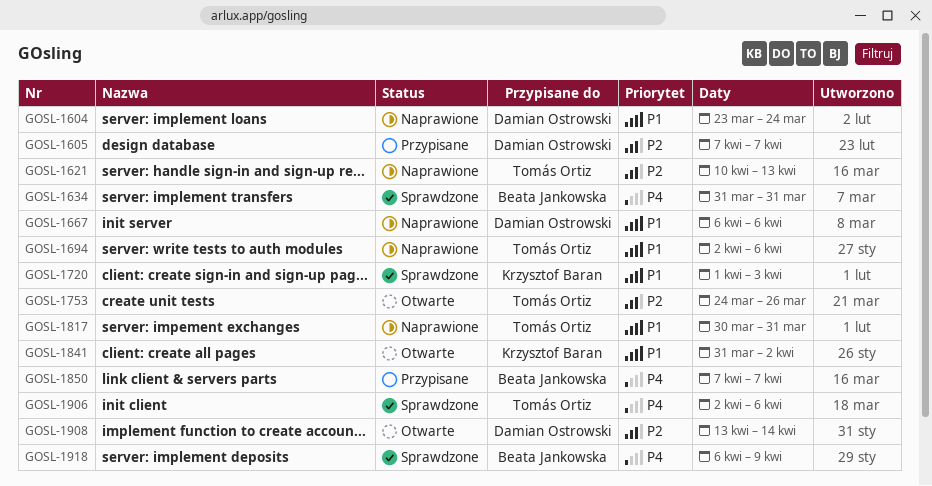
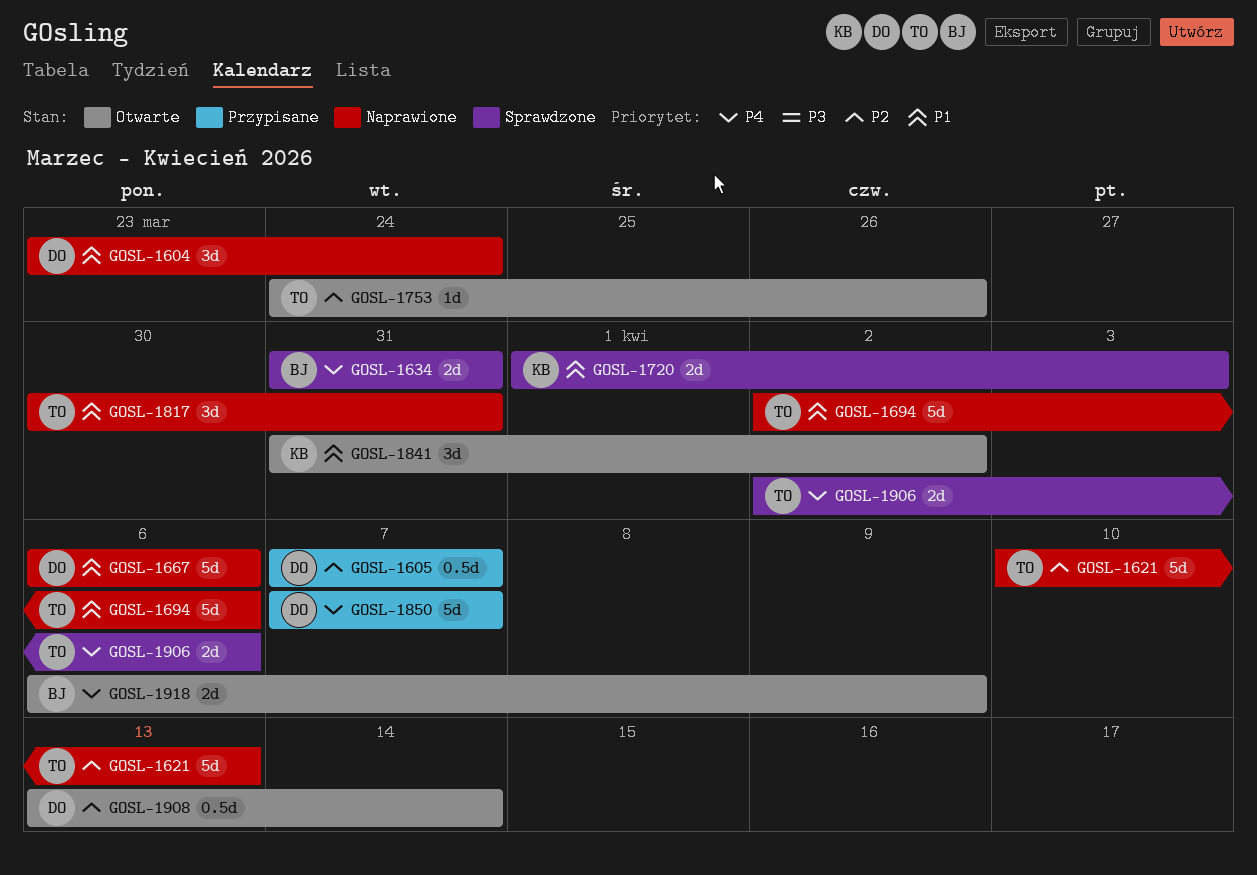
GOSL-1850, owner: Beata Jankowska -> Damian Ostrowski
GOSL-1918, status: Sprawdzone -> Otwarte

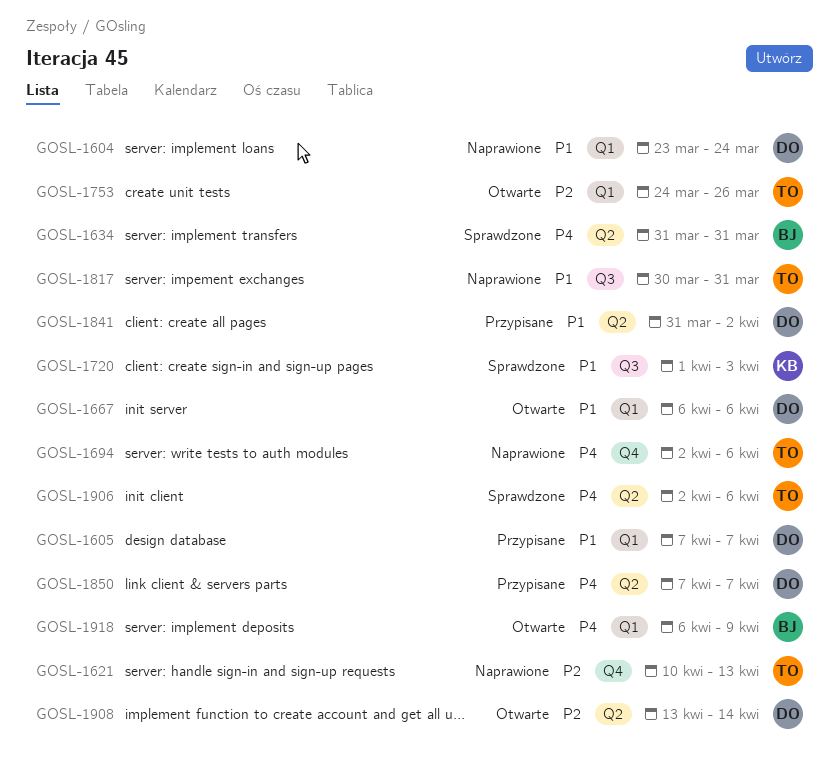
GOSL-1605, priority: P2 -> P1
GOSL-1667, status: Naprawione -> Otwarte
GOSL-1694, priority: P1 -> P4
GOSL-1841, status: Otwarte -> Przypisane
GOSL-1841, owner: KB -> DO

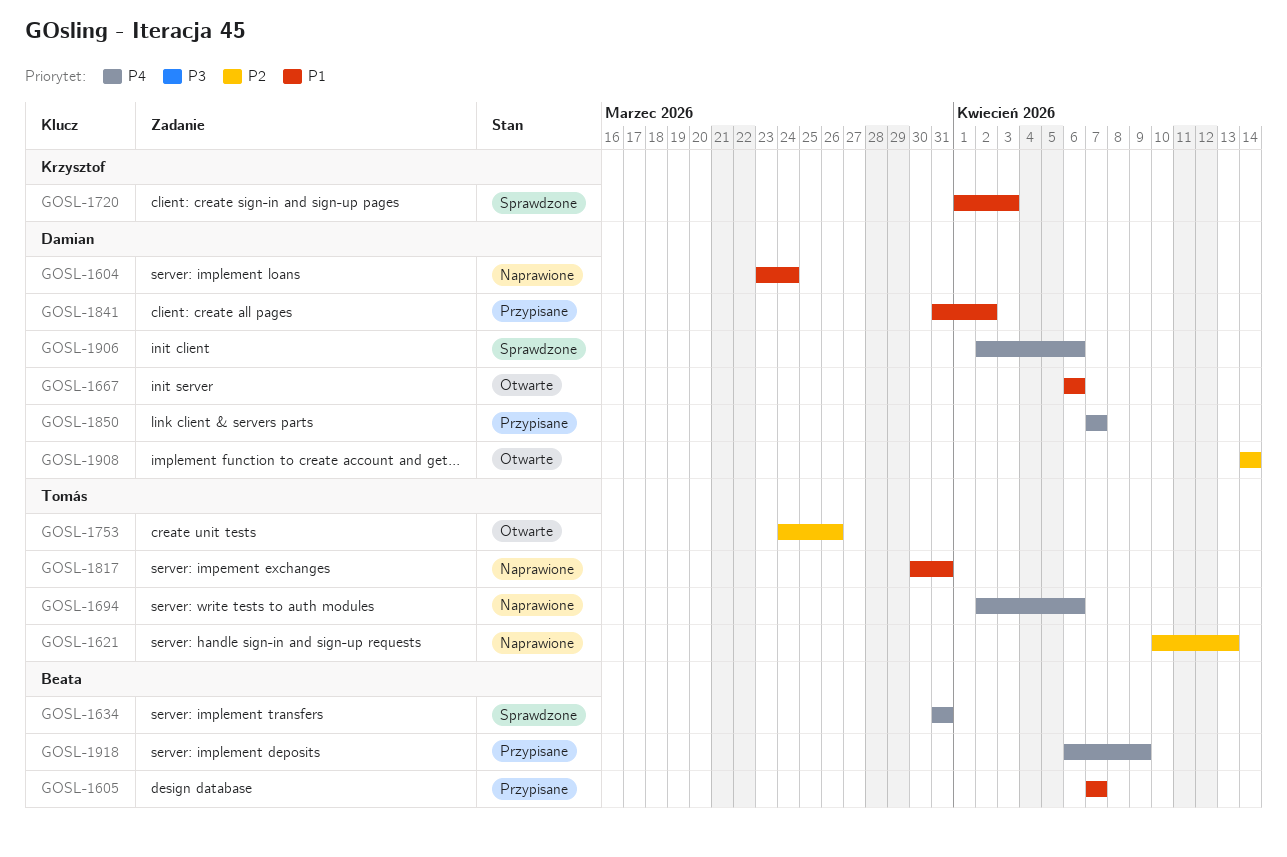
GOSL-1605, owner: Damian -> Beata
GOSL-1906, owner: Tomás -> Damian
GOSL-1908, start: Apr 13 -> Apr 14
GOSL-1918, status: Otwarte -> Przypisane

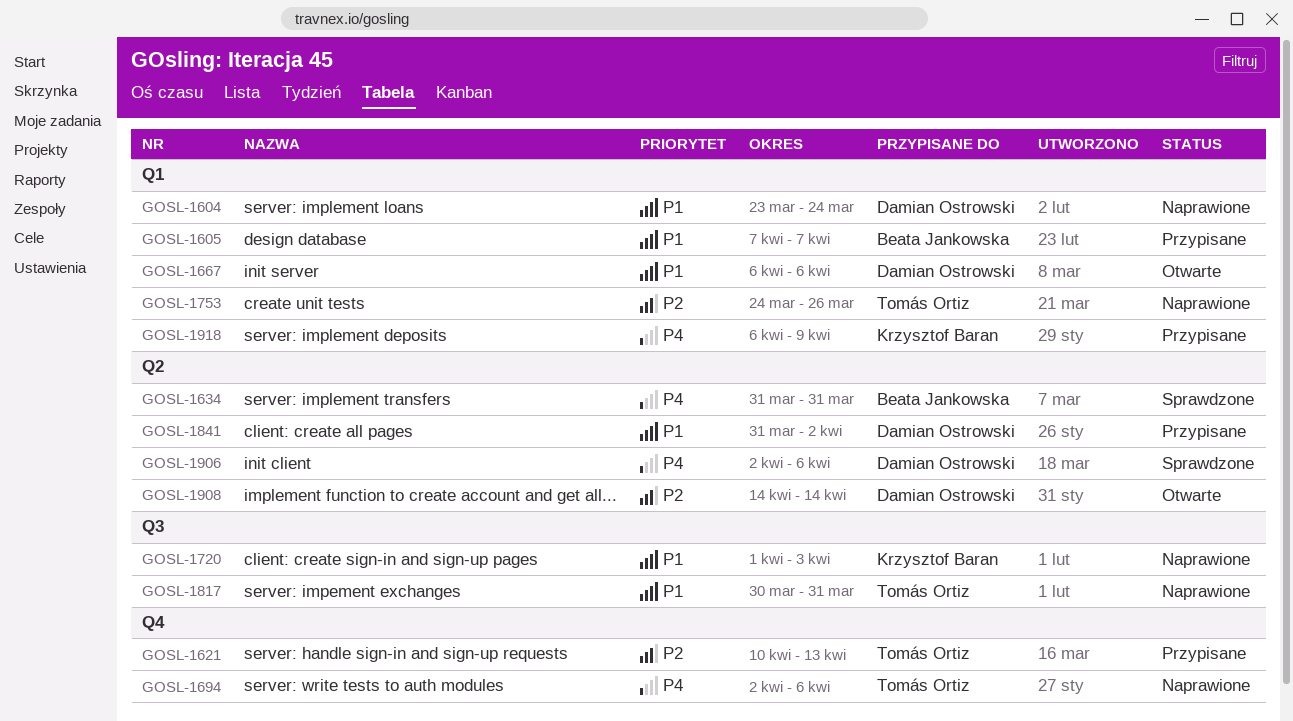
GOSL-1621, status: Naprawione -> Przypisane
GOSL-1720, status: Sprawdzone -> Naprawione
GOSL-1753, status: Otwarte -> Naprawione
GOSL-1850: present -> none
GOSL-1918, owner: Beata Jankowska -> Krzysztof Baran

